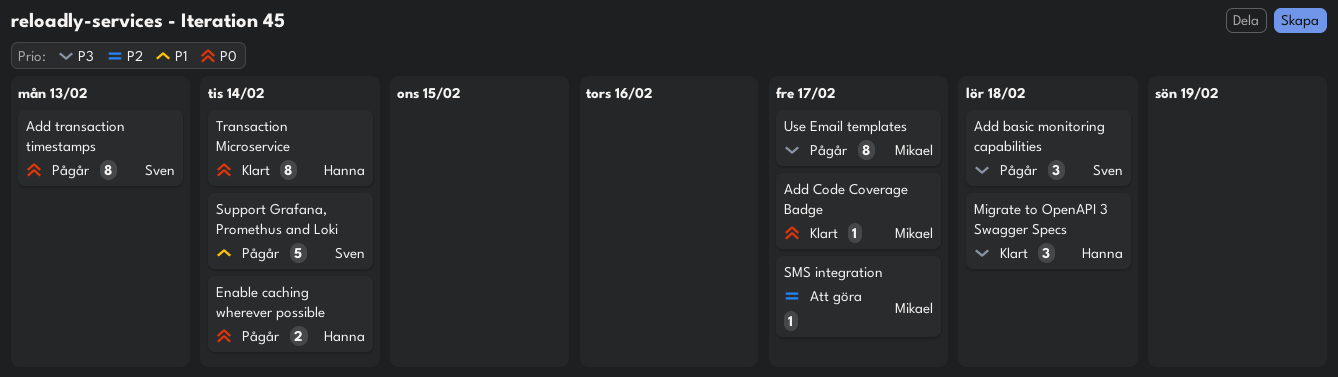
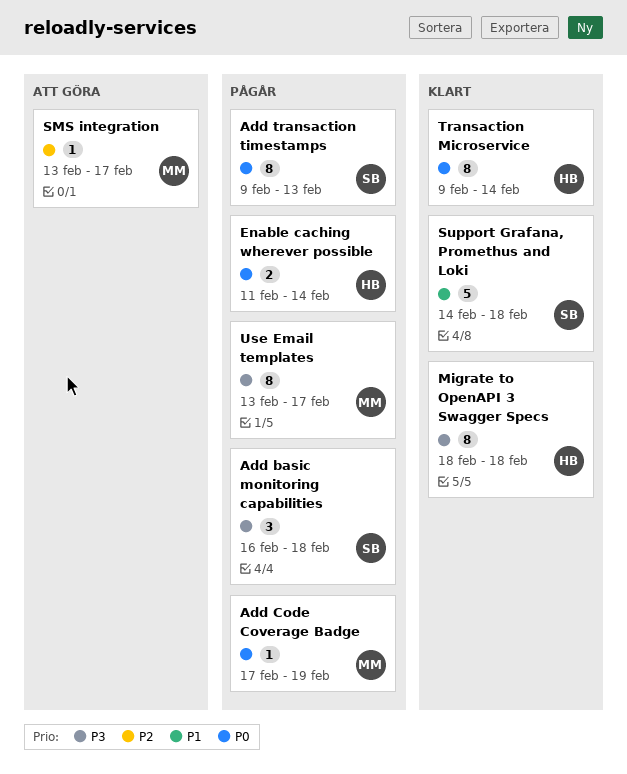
Add Code Coverage Badge, status: Klart -> Pågår
Add Code Coverage Badge, due: Feb 17 -> Feb 19
Migrate to OpenAPI 3 Swagger Specs, estimate: 3 -> 8
Support Grafana, Promethus and Loki, status: Pågår -> Klart
Support Grafana, Promethus and Loki, due: Feb 14 -> Feb 18

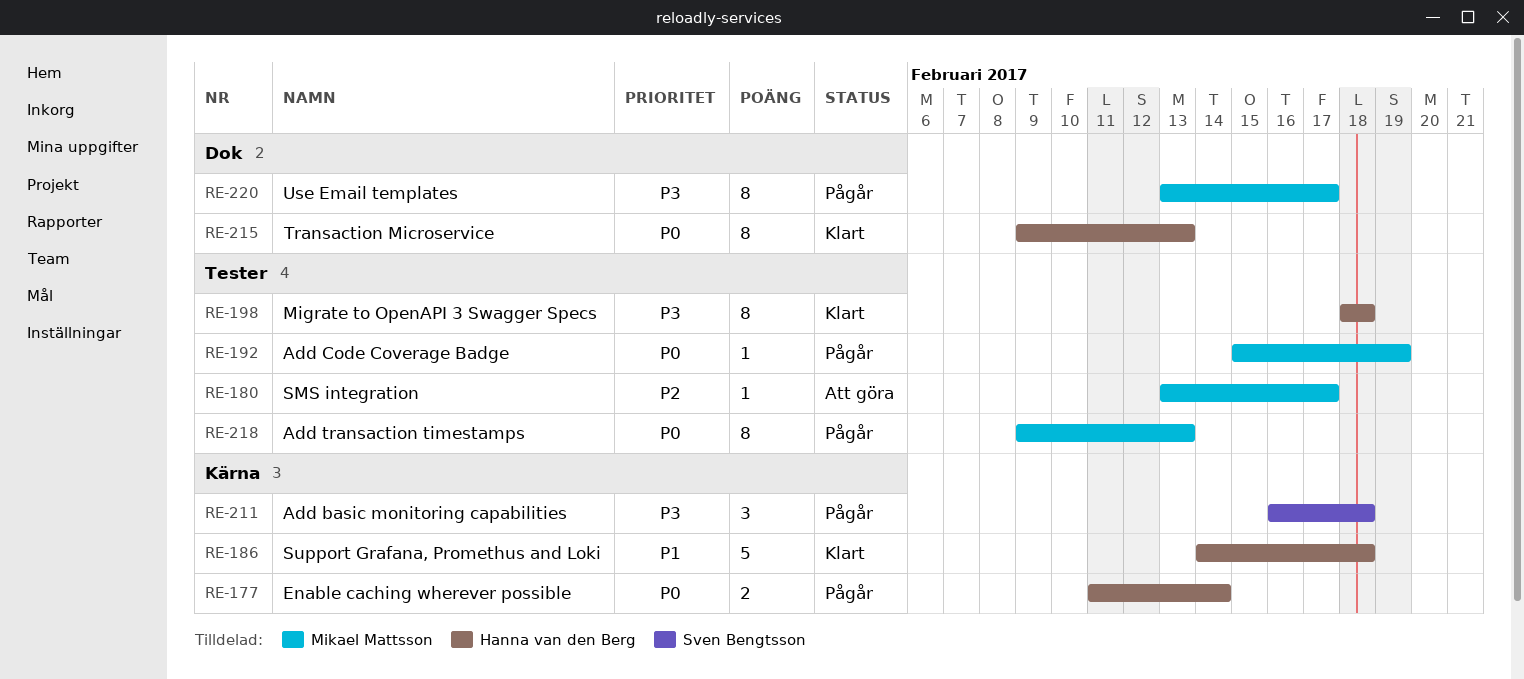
Add Code Coverage Badge, start: Feb 17 -> Feb 15
Add transaction timestamps, owner: Sven Bengtsson -> Mikael Mattsson
Support Grafana, Promethus and Loki, owner: Sven Bengtsson -> Hanna van den Berg
Transaction Microservice, due: Feb 14 -> Feb 13

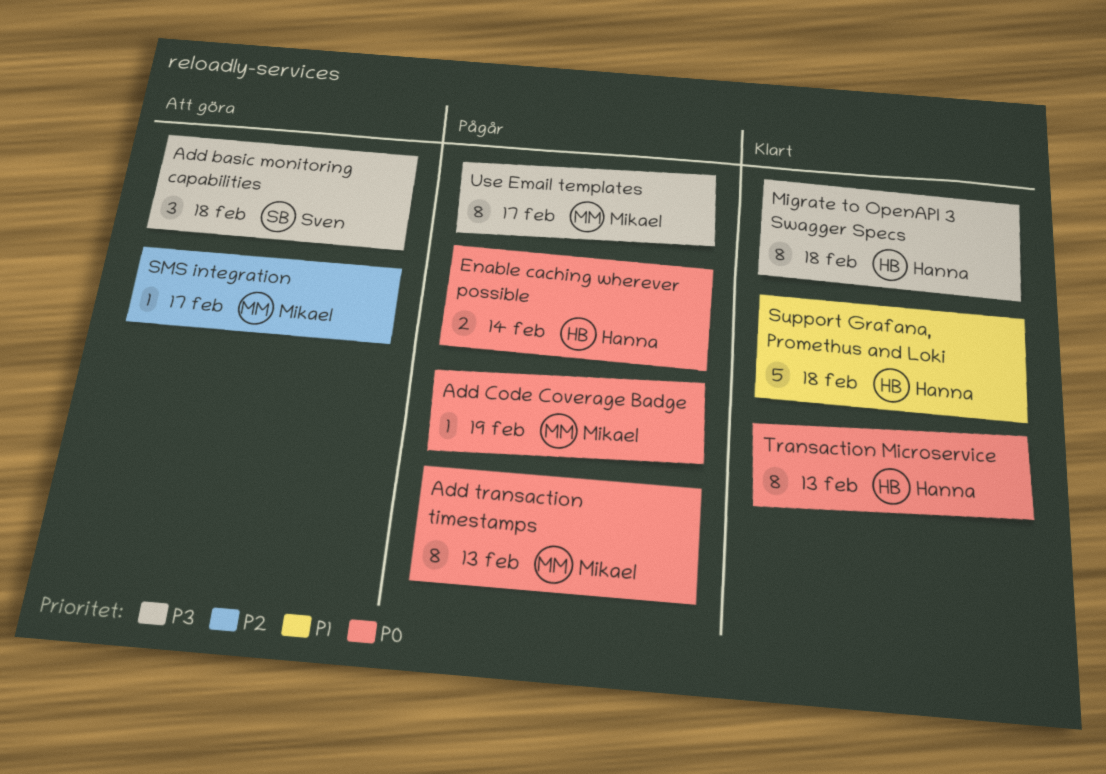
Add basic monitoring capabilities, status: Pågår -> Att göra

